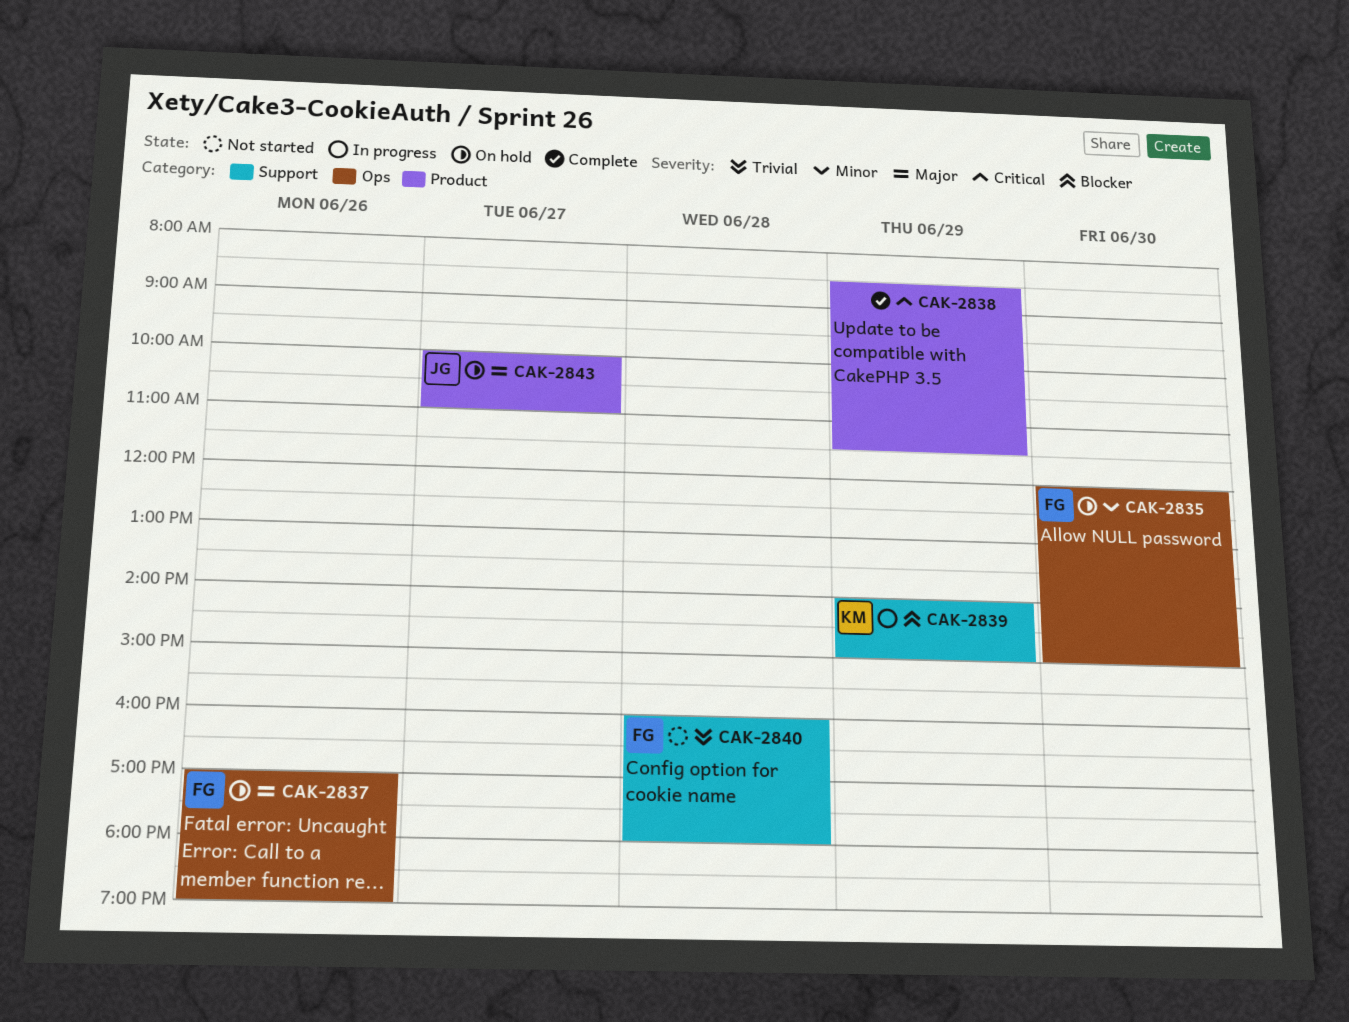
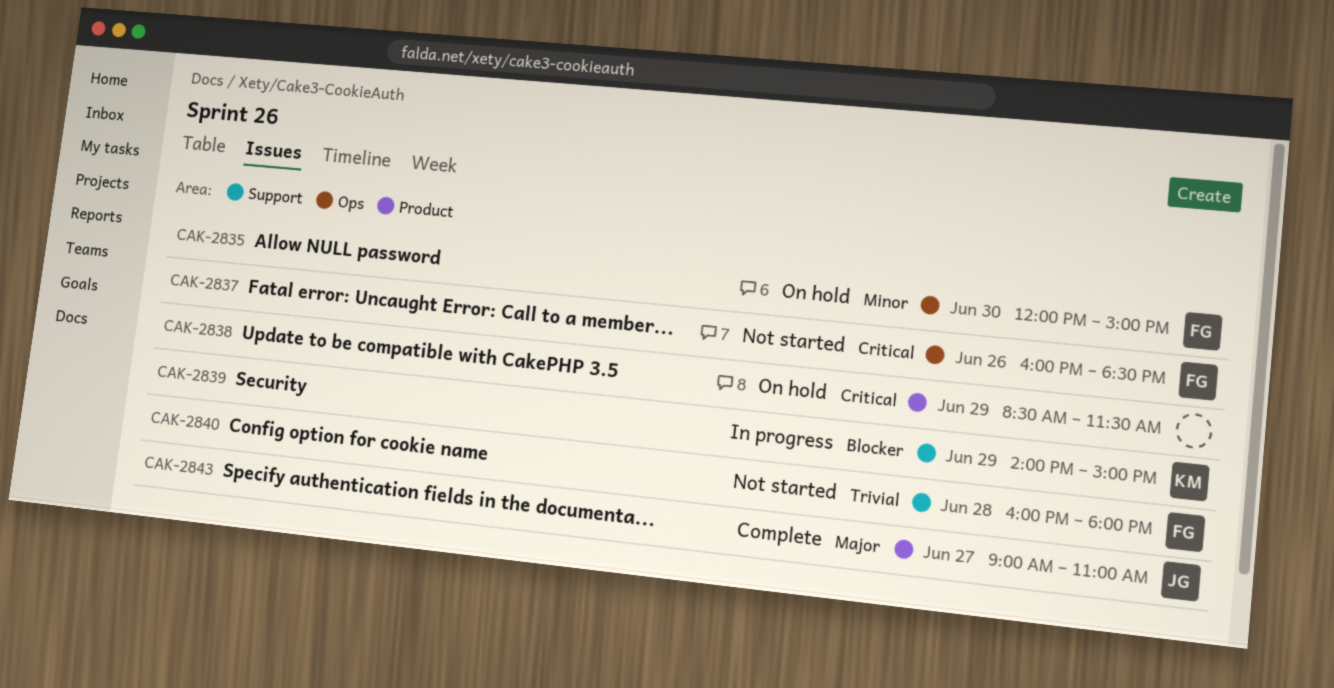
CAK-2837, status: On hold -> Not started
CAK-2837, priority: Major -> Critical
CAK-2837, begins: 17:00 -> 16:00
CAK-2837, ends: 19:00 -> 18:30
CAK-2838, status: Complete -> On hold
CAK-2843, status: On hold -> Complete
CAK-2843, begins: 10:00 -> 09:00

